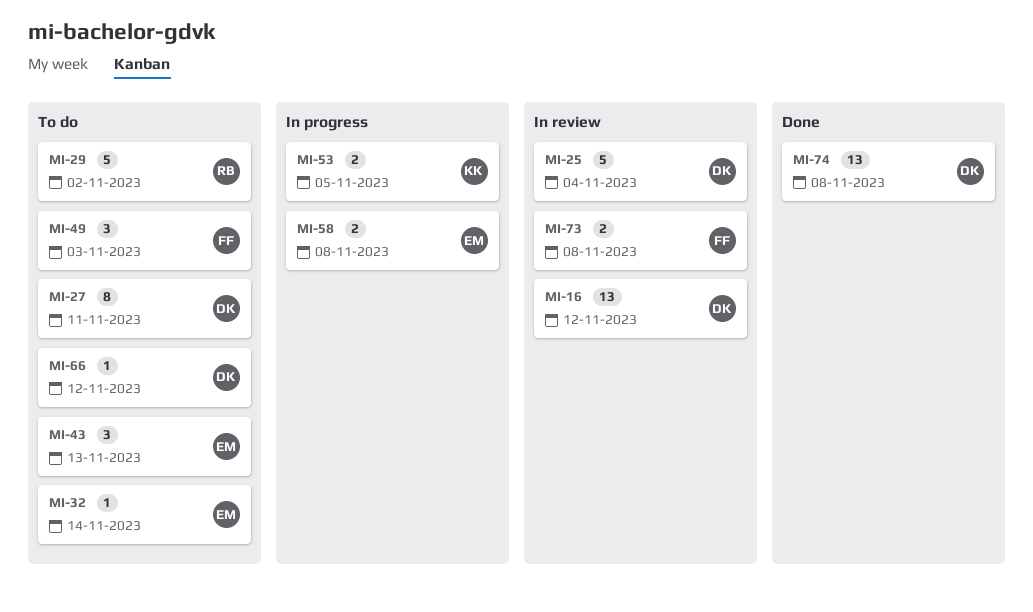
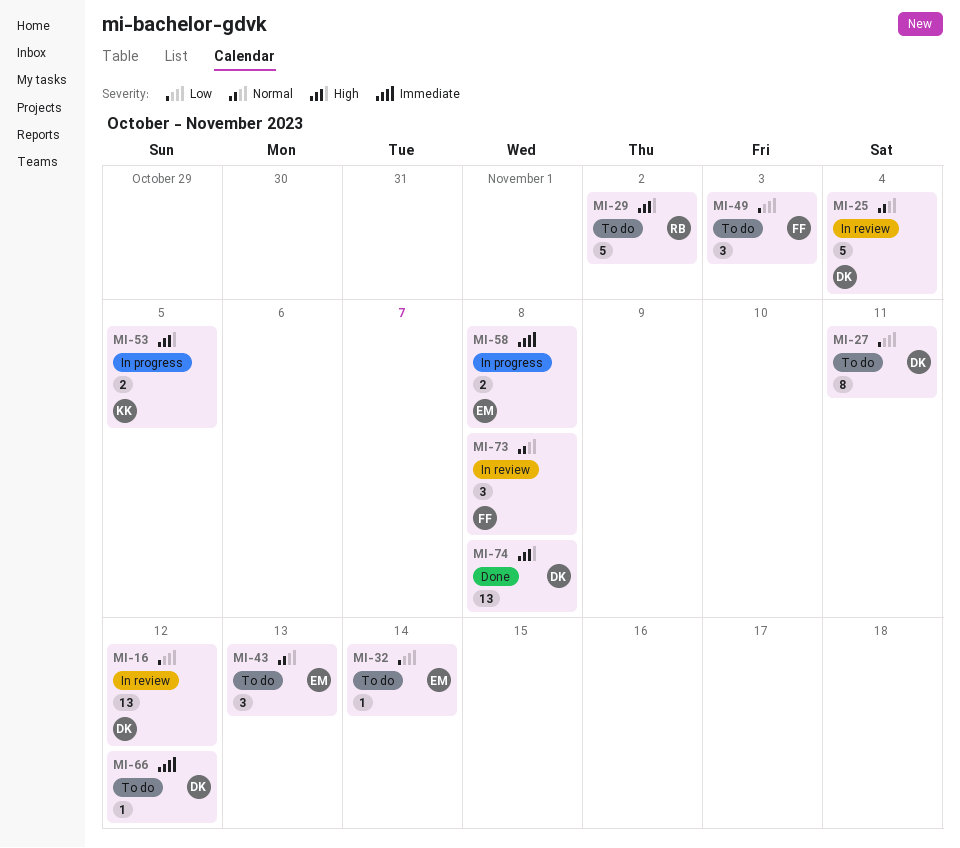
MI-73, estimate: 2 -> 3

